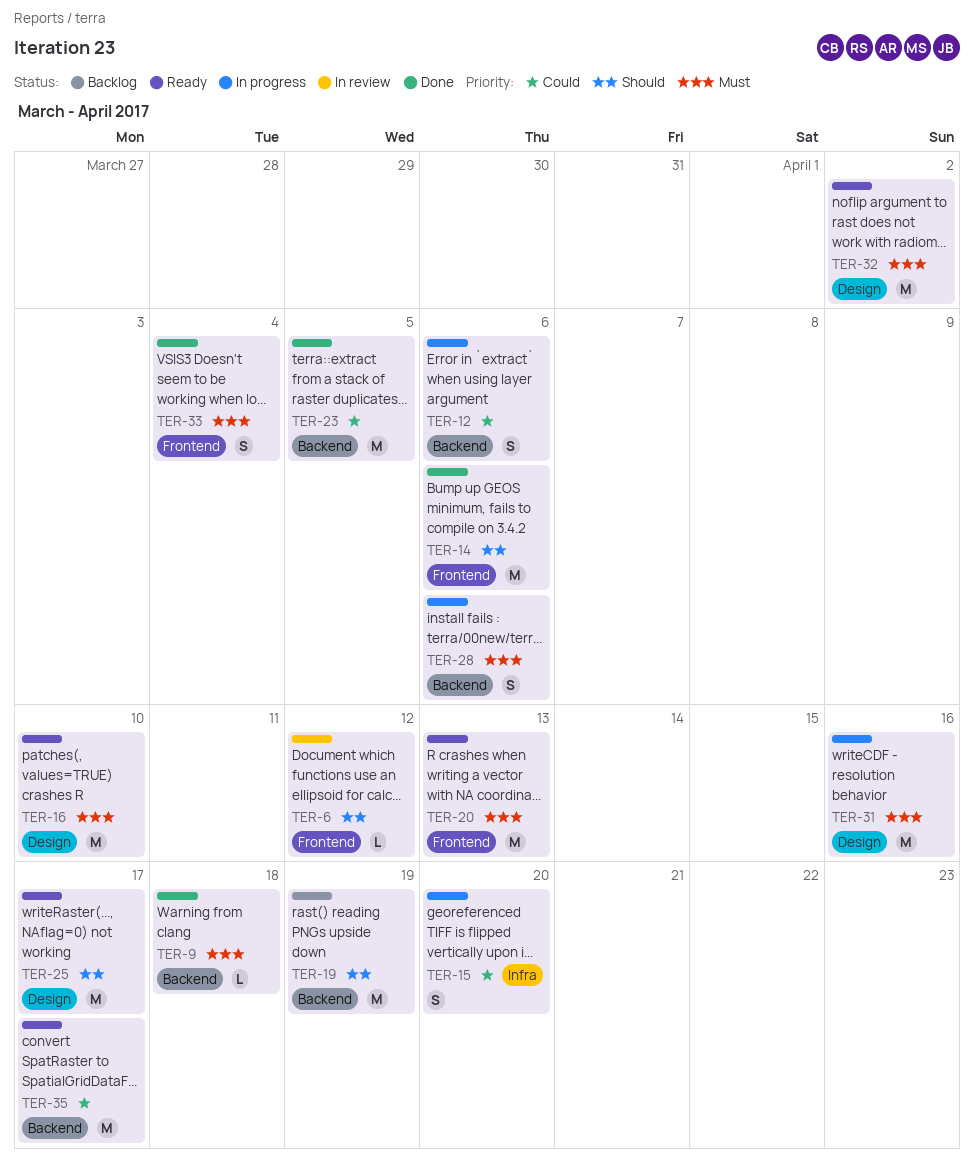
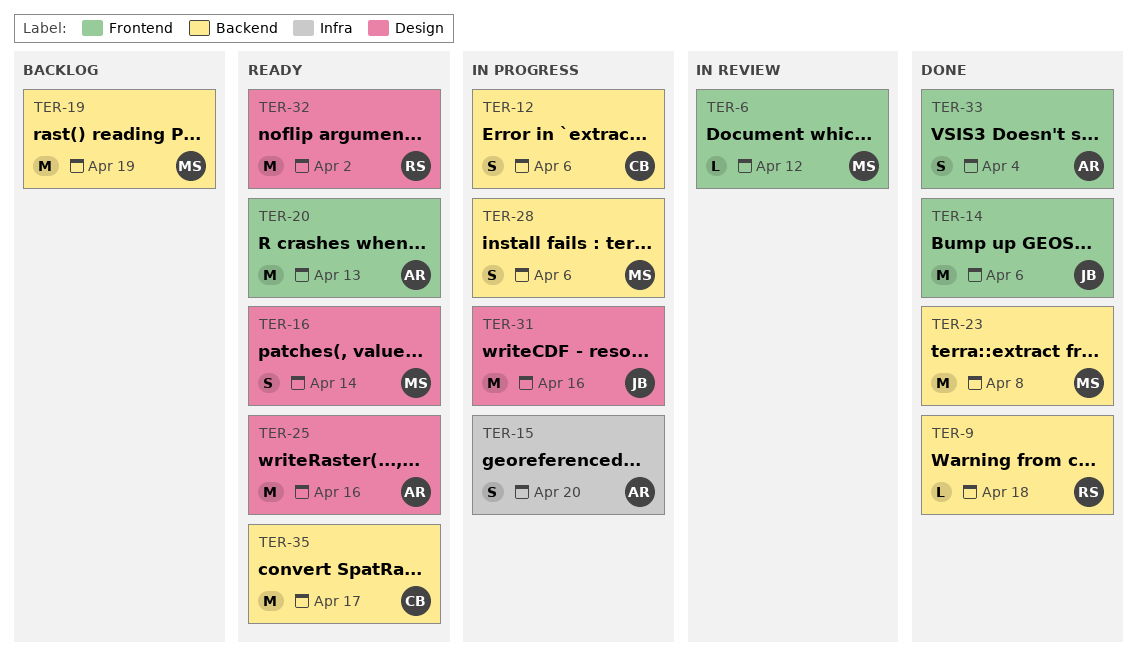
TER-16, estimate: M -> S
TER-16, due: Apr 10 -> Apr 14
TER-23, due: Apr 5 -> Apr 8
TER-25, due: Apr 17 -> Apr 16

